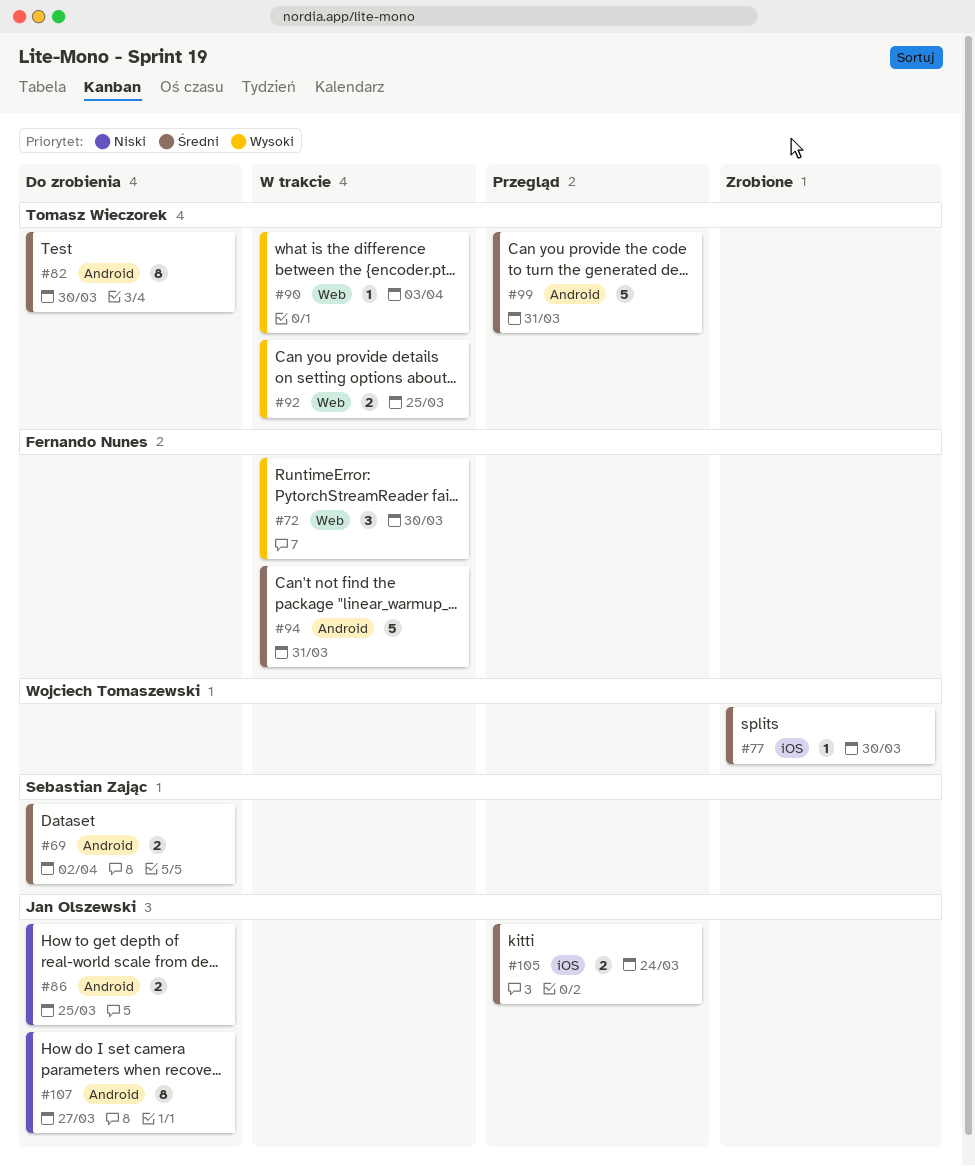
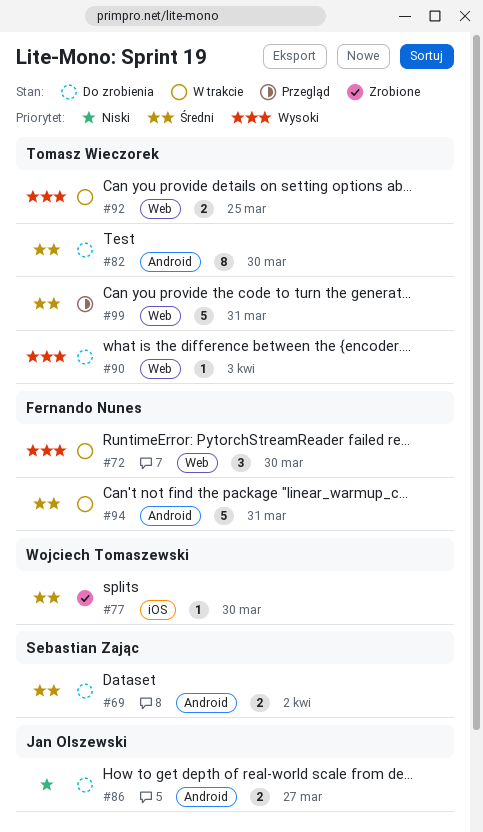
#86, due: Mar 25 -> Mar 27
#90, status: W trakcie -> Do zrobienia
#99, label: Android -> Web
#105: present -> none
#107: present -> none

